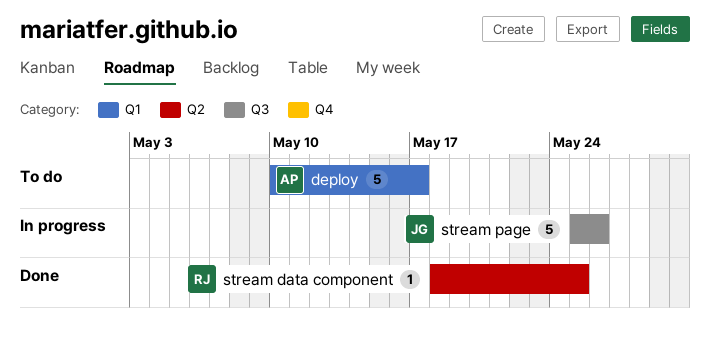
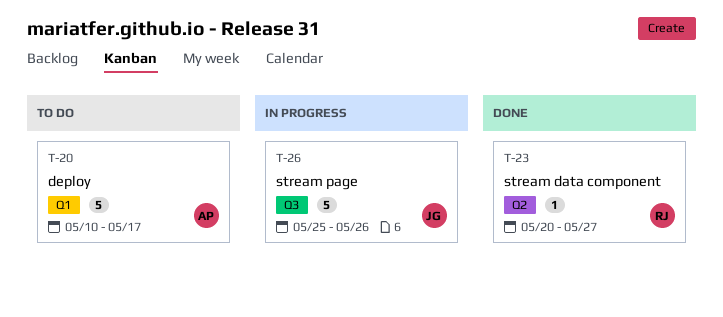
stream data component, start: May 18 -> May 20
stream data component, due: May 25 -> May 27

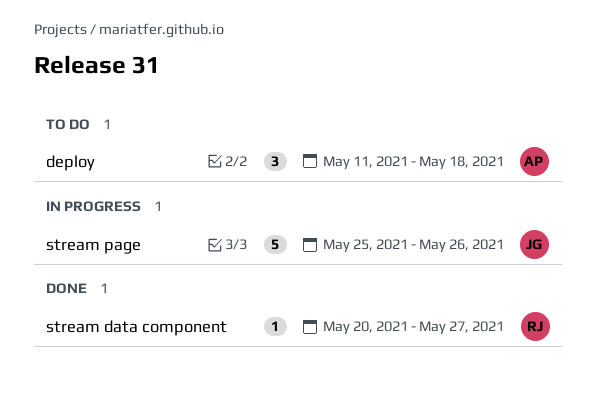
deploy, estimate: 5 -> 3
deploy, start: May 10 -> May 11
deploy, due: May 17 -> May 18

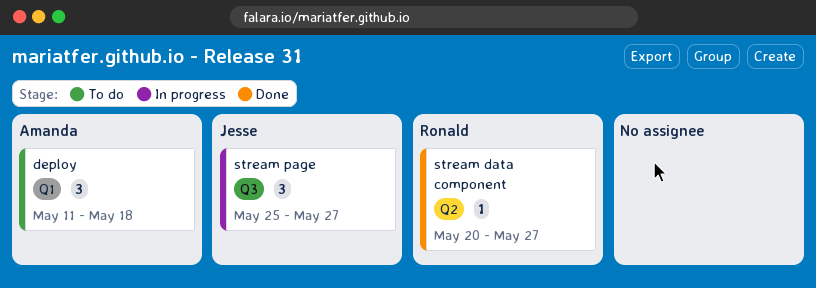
stream page, estimate: 5 -> 3
stream page, due: May 26 -> May 27

